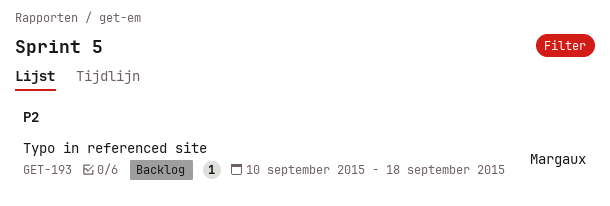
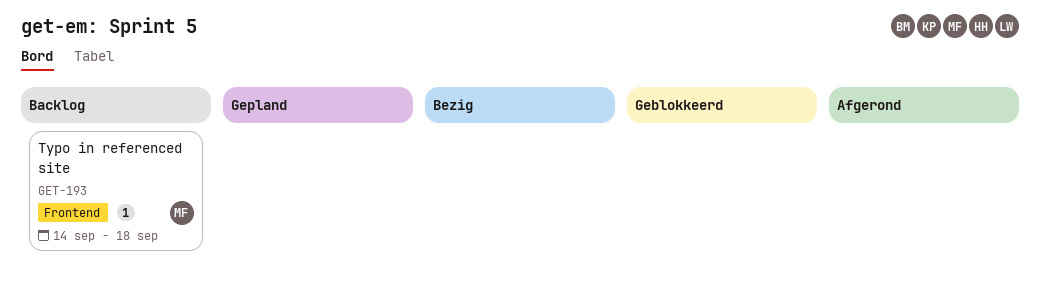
GET-193, start: Sep 10 -> Sep 14

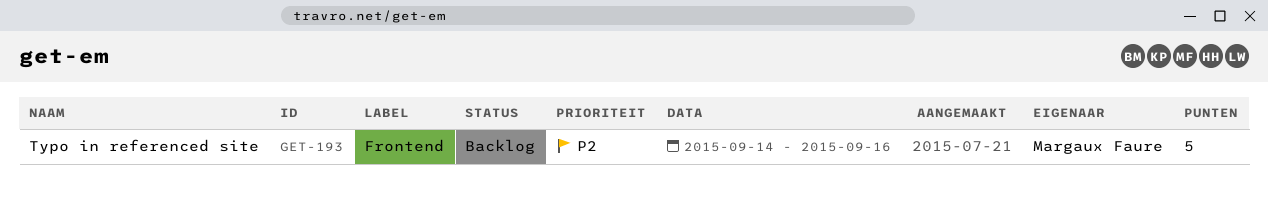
GET-193, estimate: 1 -> 5
GET-193, due: Sep 18 -> Sep 16

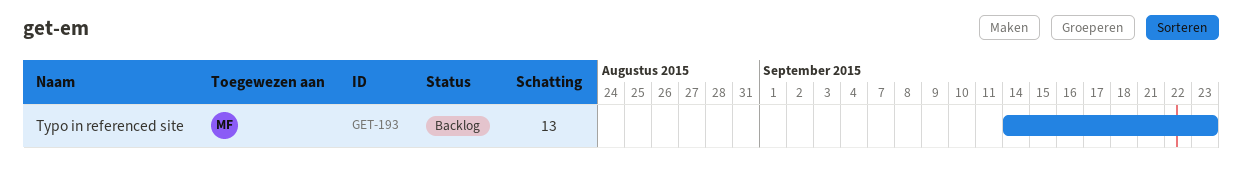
GET-193, estimate: 5 -> 13
GET-193, due: Sep 16 -> Sep 23

